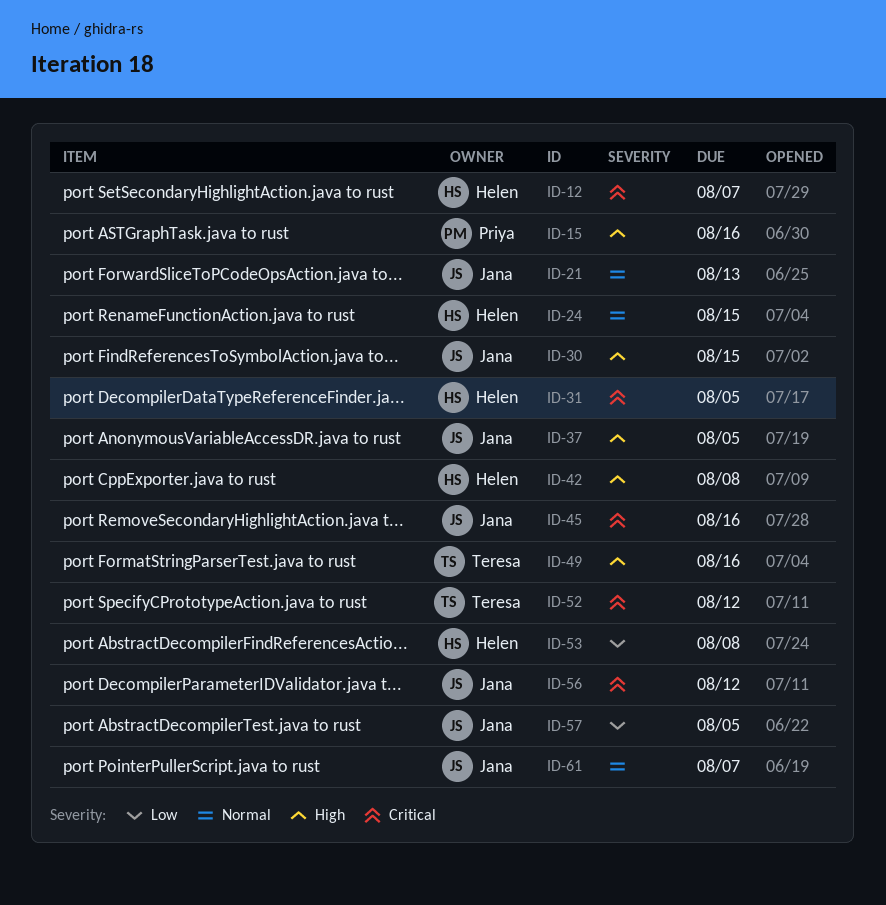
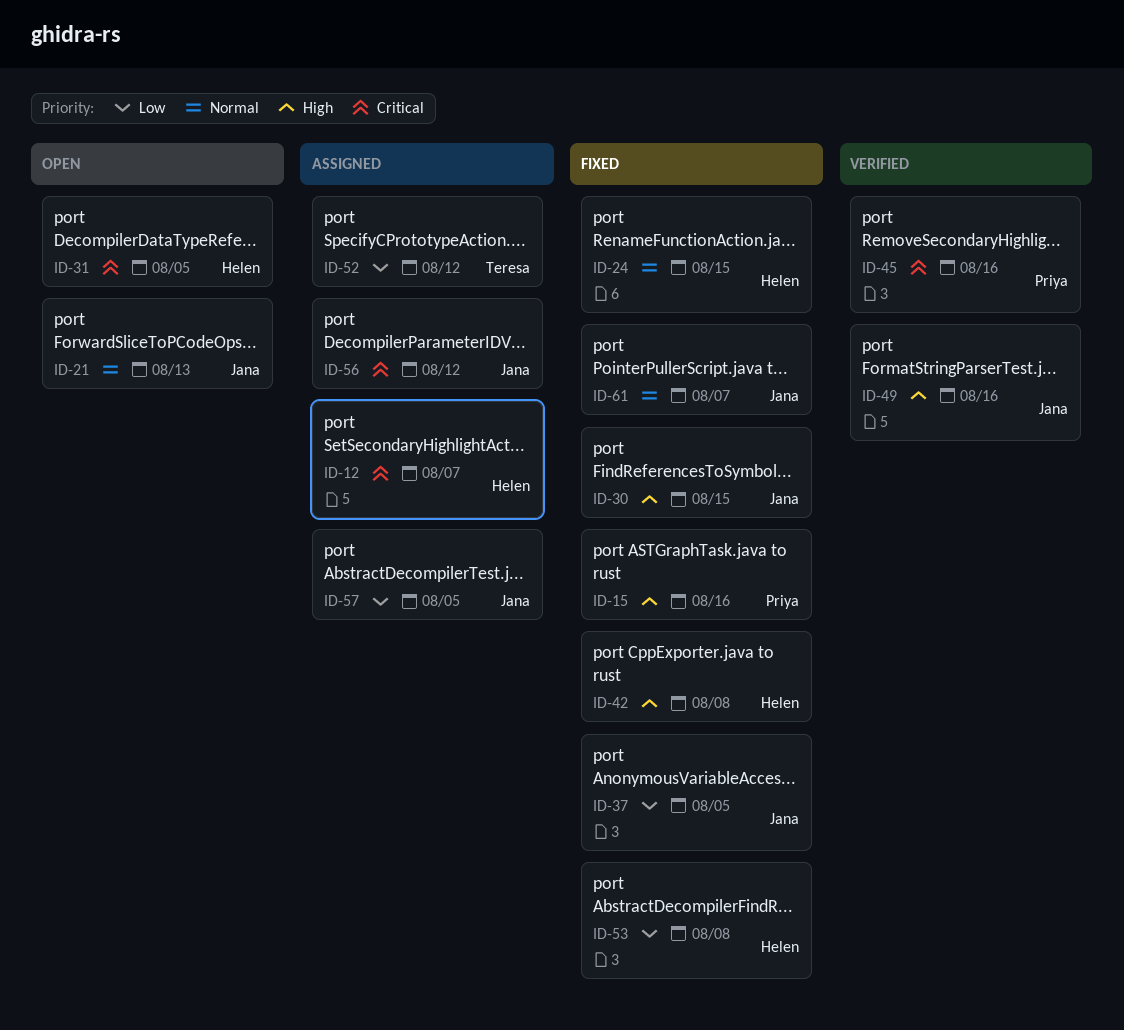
ID-37, priority: High -> Low
ID-45, owner: Jana -> Priya
ID-49, owner: Teresa -> Jana
ID-52, priority: Critical -> Low

